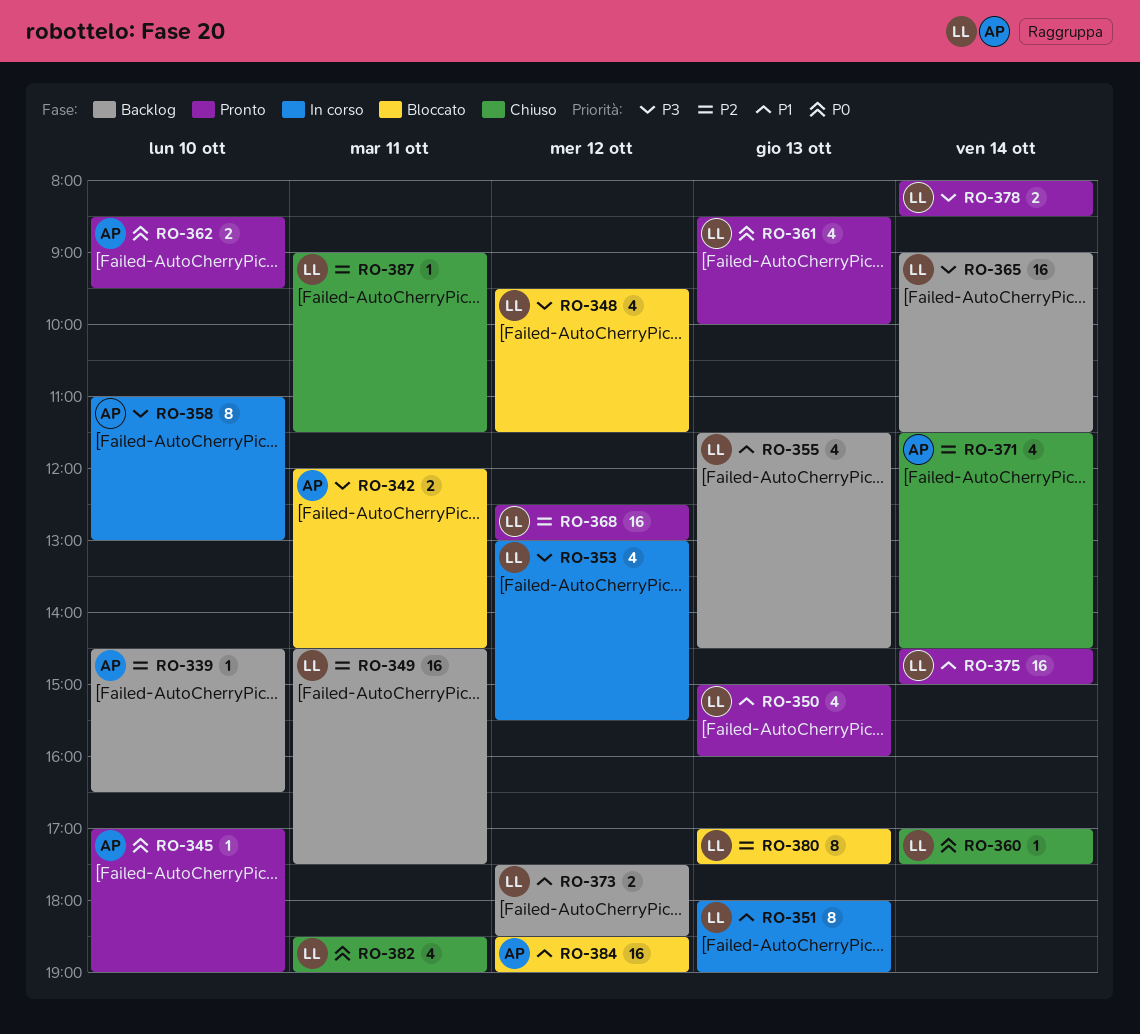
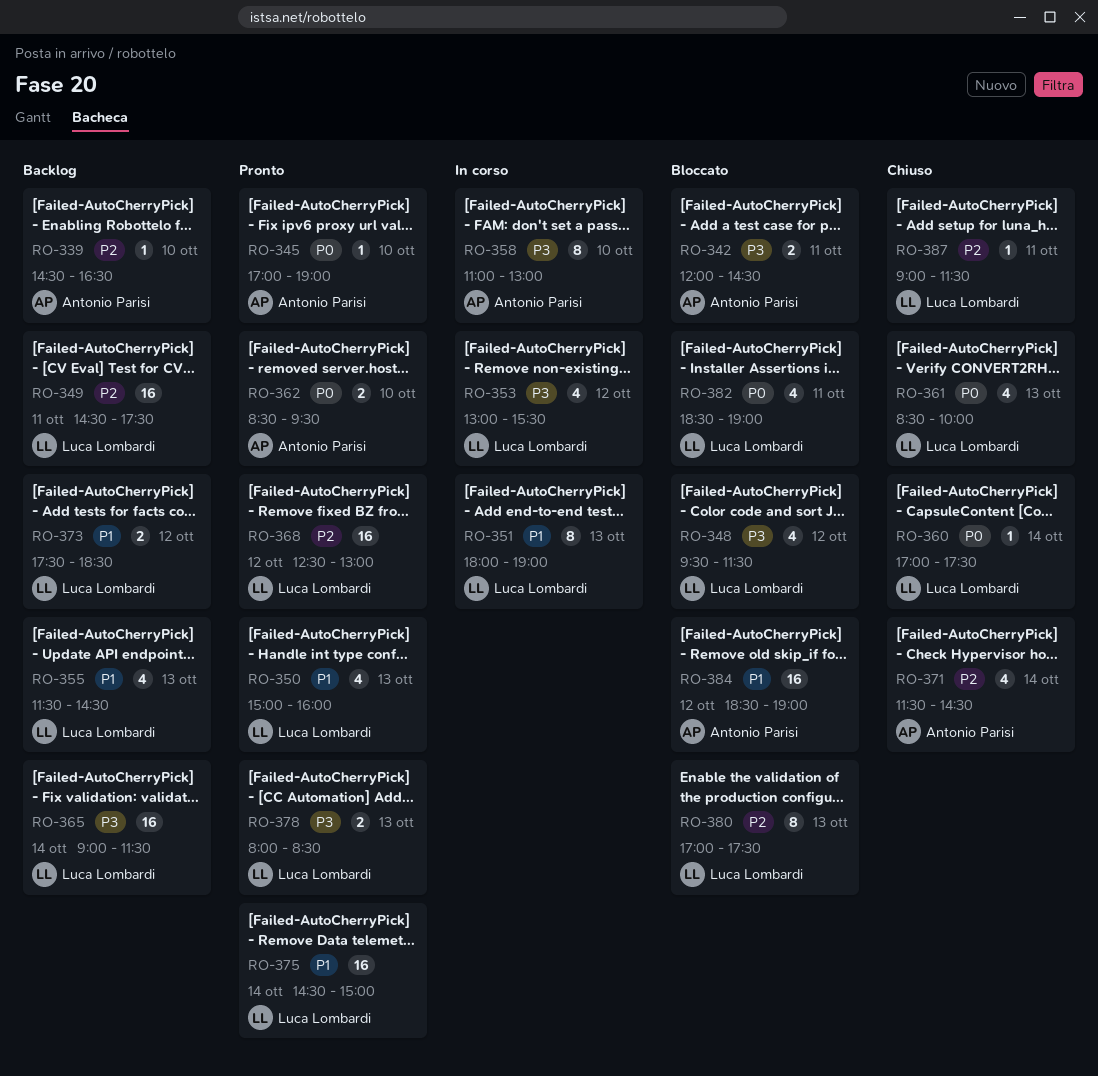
RO-361, status: Pronto -> Chiuso
RO-378, day: Oct 14 -> Oct 13
RO-382, status: Chiuso -> Bloccato

